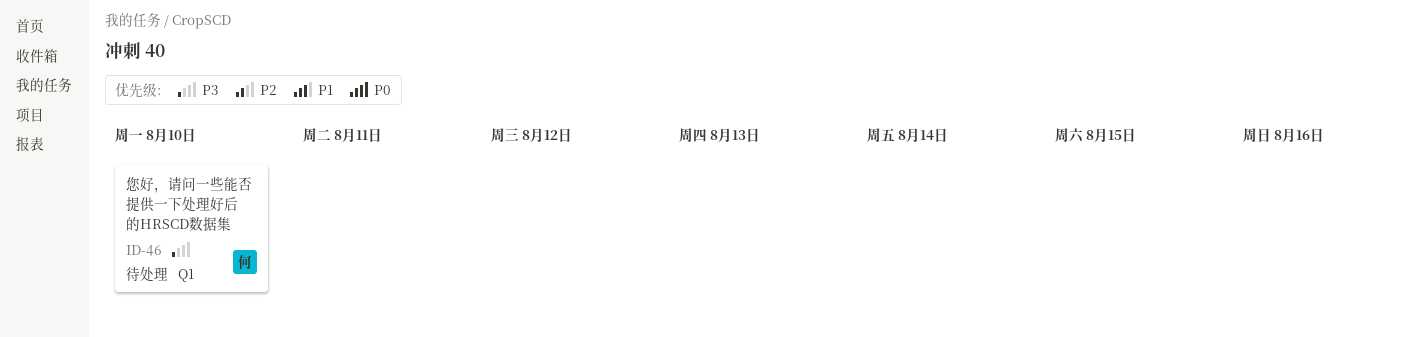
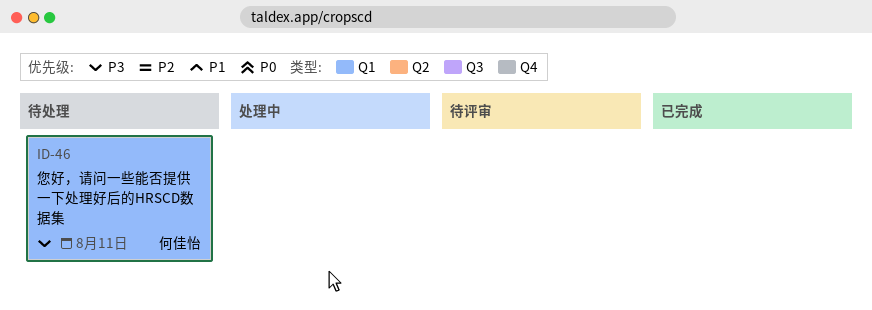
ID-46, due: Aug 10 -> Aug 11

